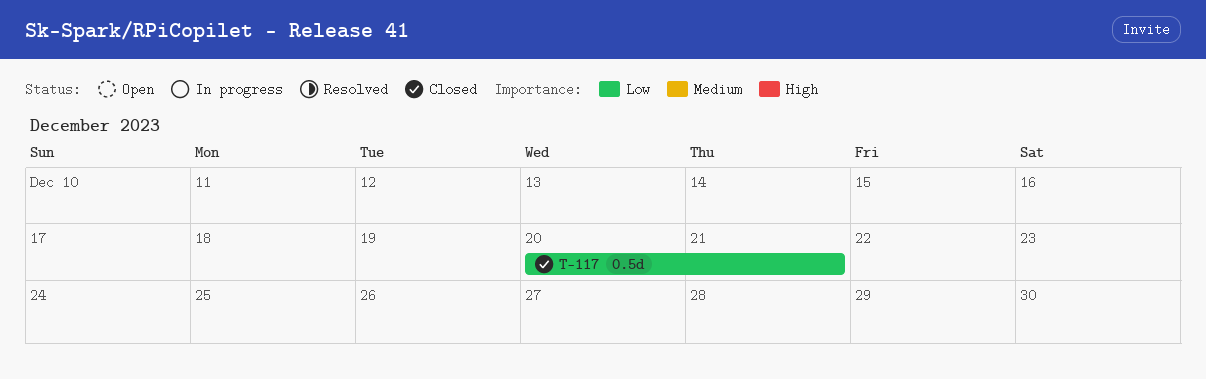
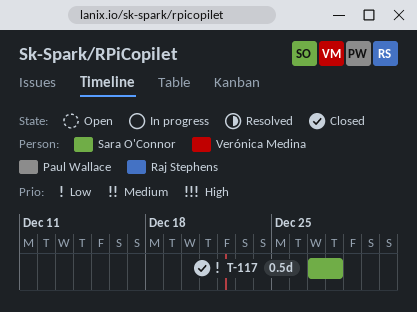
T-117, start: Dec 20 -> Dec 27
T-117, due: Dec 21 -> Dec 28

